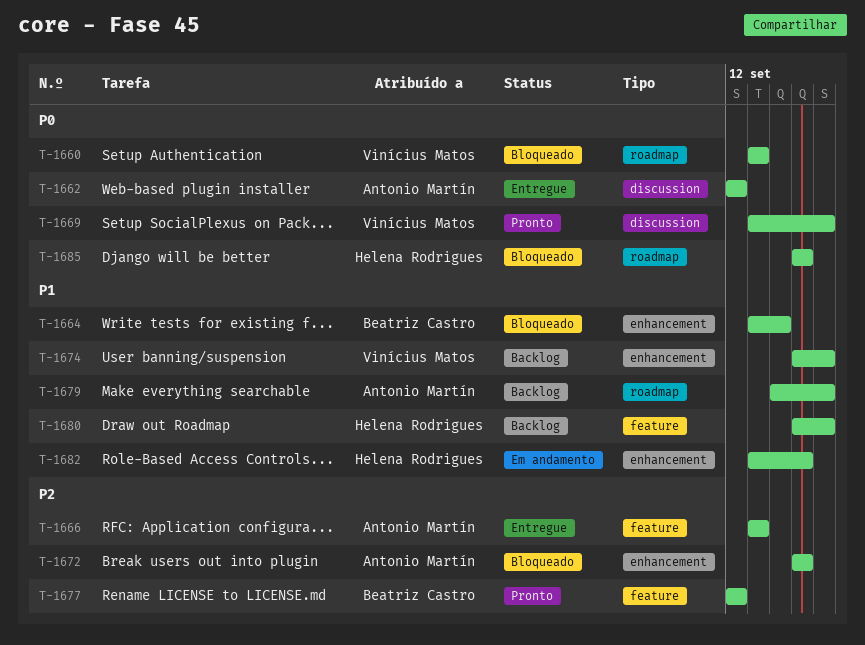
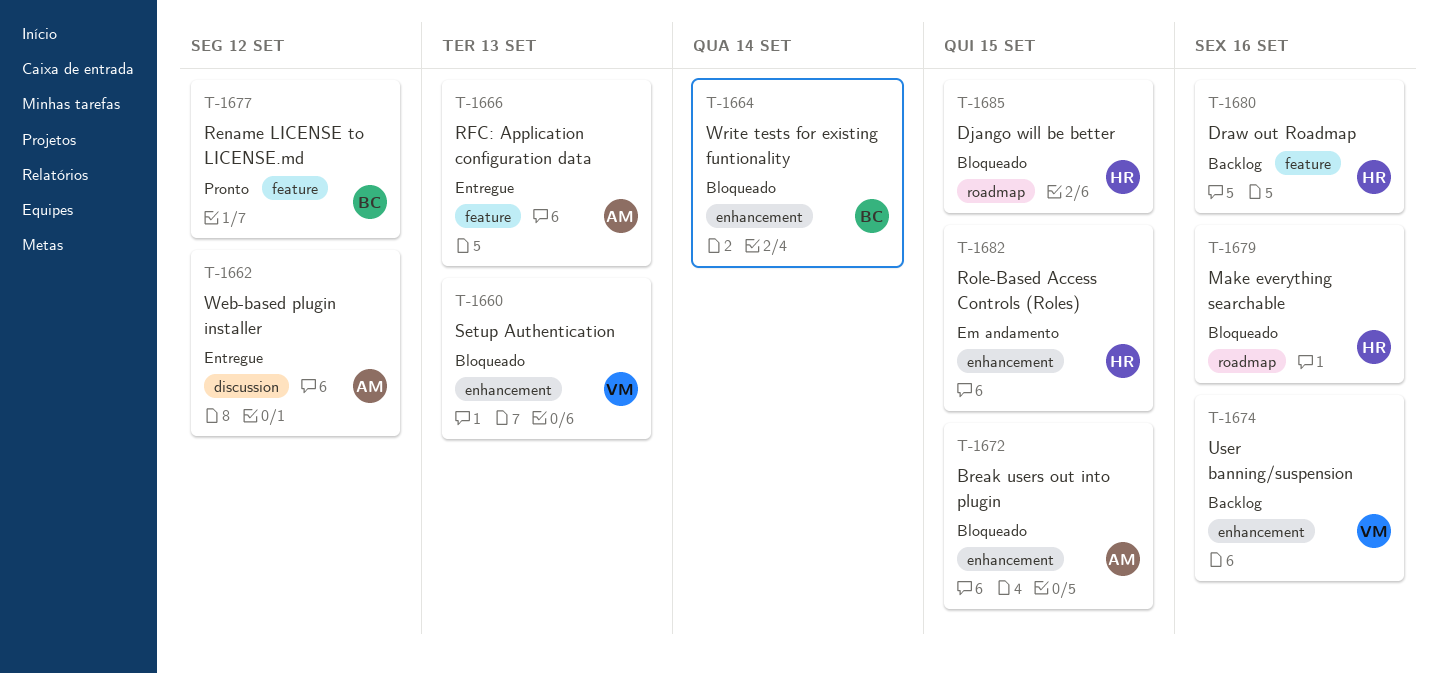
T-1660, label: roadmap -> enhancement
T-1669: present -> none
T-1679, status: Backlog -> Bloqueado
T-1679, owner: Antonio Martín -> Helena Rodrigues

